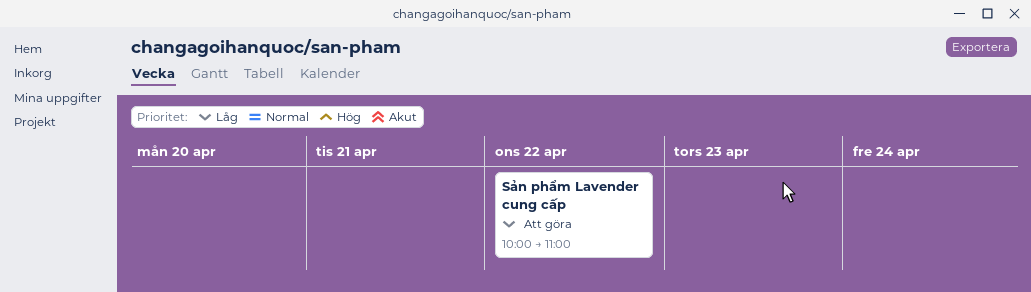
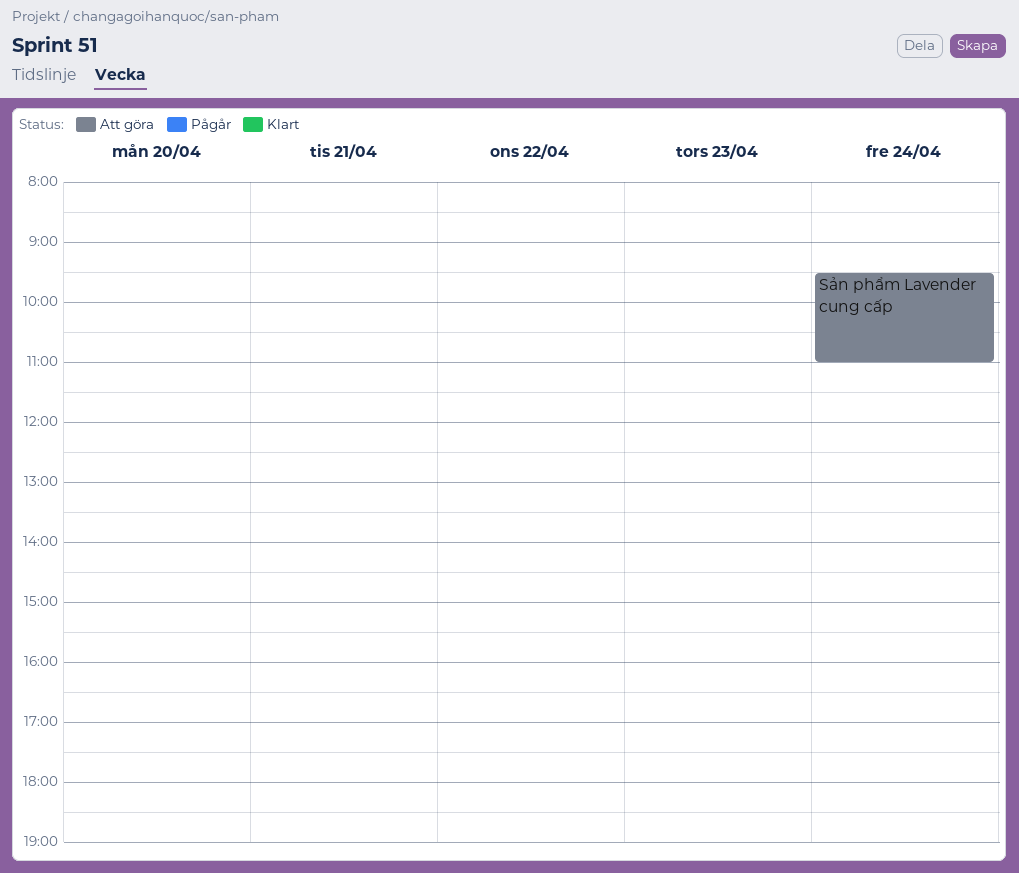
Sản phẩm Lavender cung cấp, day: Apr 22 -> Apr 24
Sản phẩm Lavender cung cấp, begins: 10:00 -> 09:30

